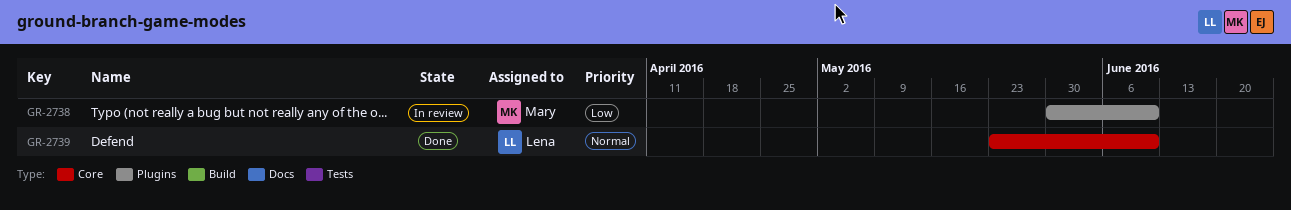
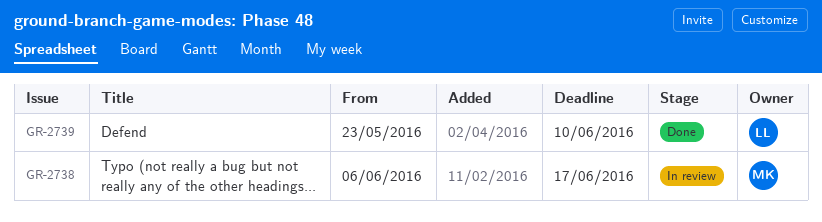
GR-2738, start: May 30 -> Jun 6
GR-2738, due: Jun 10 -> Jun 17

